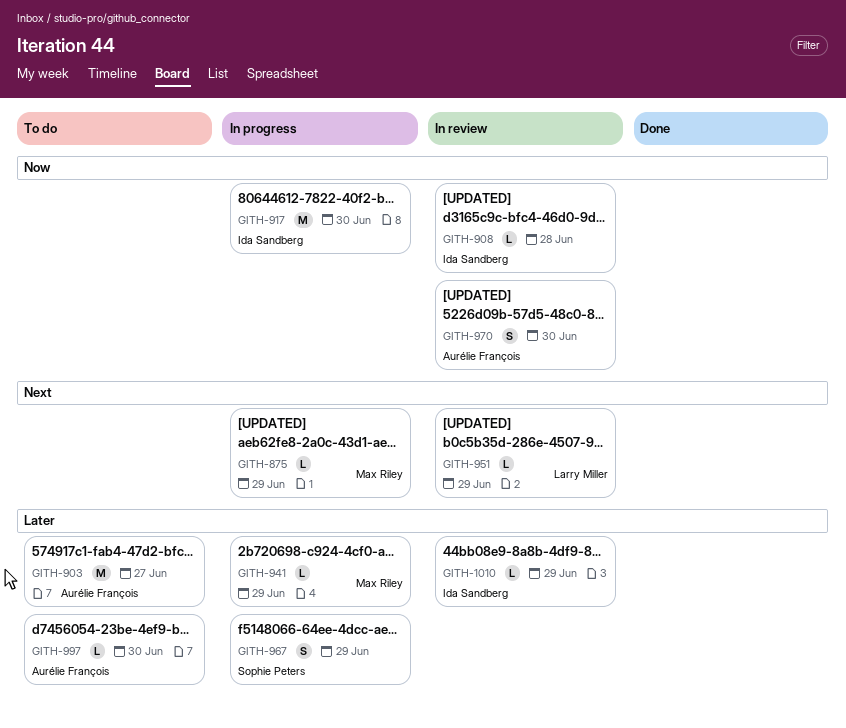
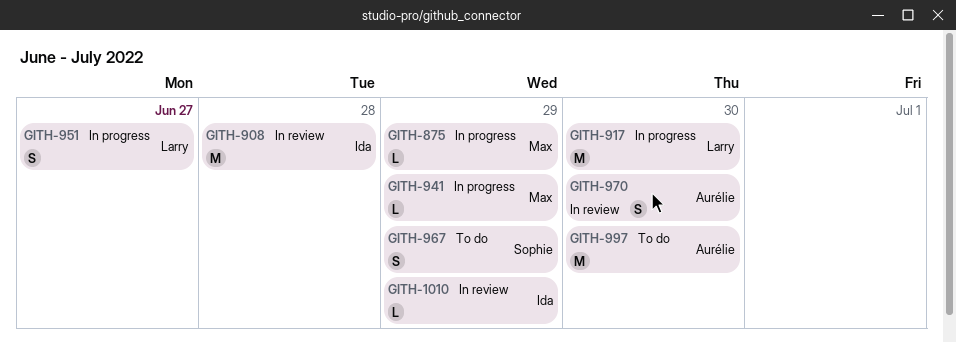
GITH-903: present -> none
GITH-908, estimate: L -> M
GITH-917, owner: Ida Sandberg -> Larry Miller
GITH-951, status: In review -> In progress
GITH-951, estimate: L -> S
GITH-951, due: Jun 29 -> Jun 27
GITH-967, status: In progress -> To do
GITH-997, estimate: L -> M

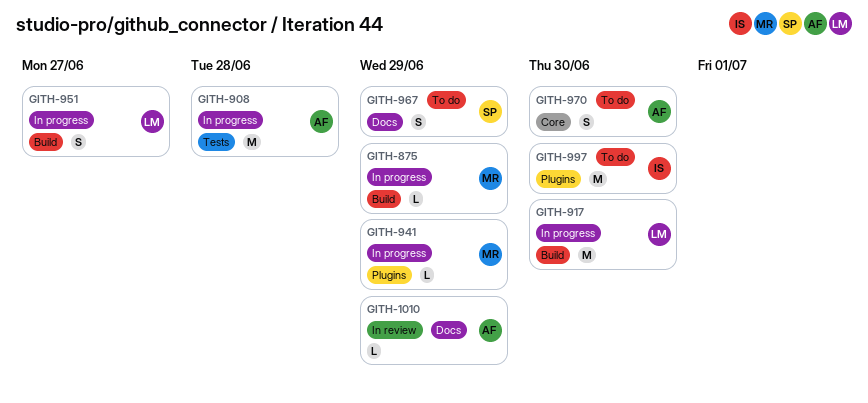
GITH-908, status: In review -> In progress
GITH-908, owner: Ida -> Aurélie
GITH-970, status: In review -> To do
GITH-997, owner: Aurélie -> Ida
GITH-1010, owner: Ida -> Aurélie

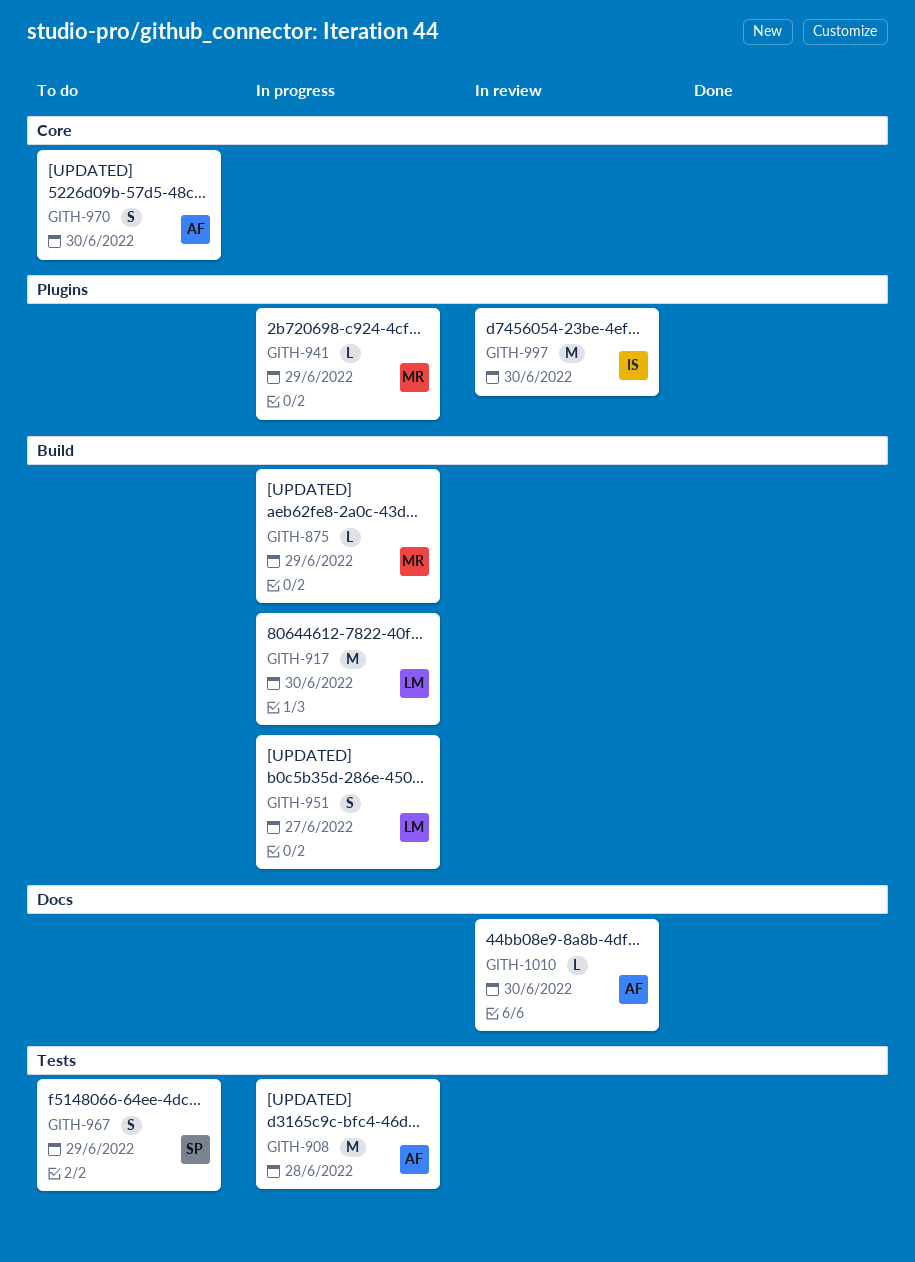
GITH-967, label: Docs -> Tests
GITH-997, status: To do -> In review
GITH-1010, due: Jun 29 -> Jun 30

